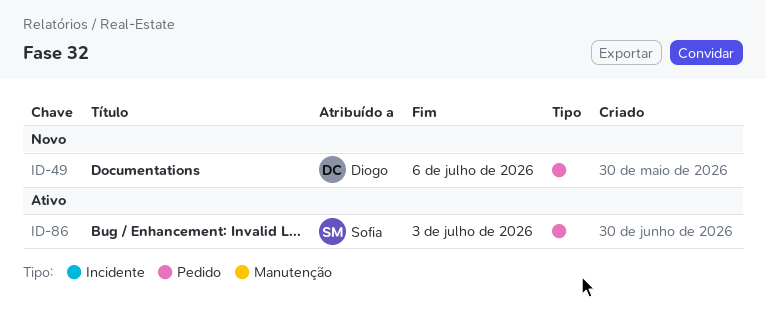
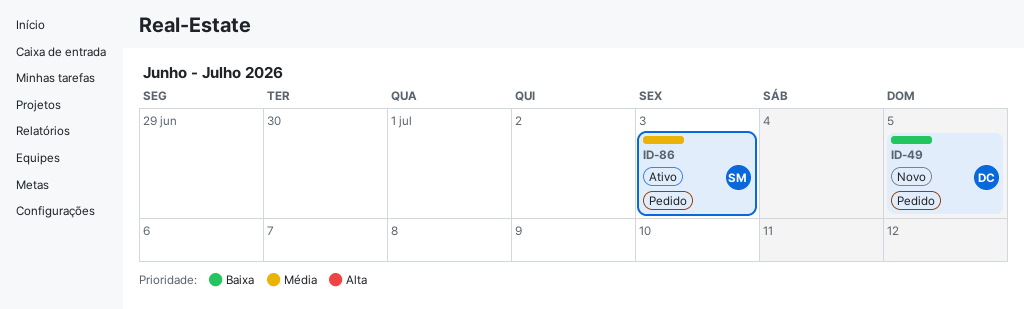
ID-49, due: Jul 6 -> Jul 5

